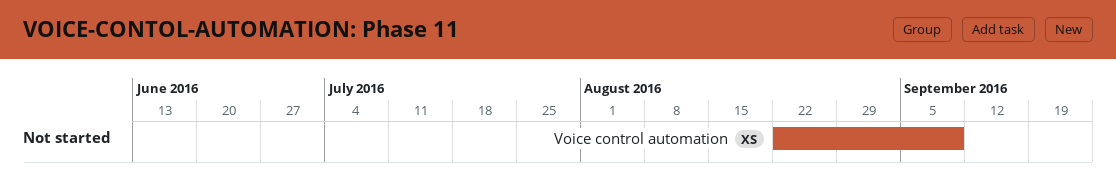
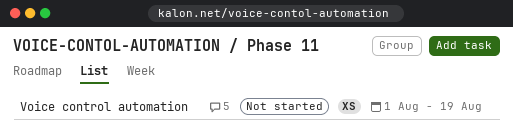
Voice control automation, start: Aug 22 -> Aug 1
Voice control automation, due: Sep 9 -> Aug 19

